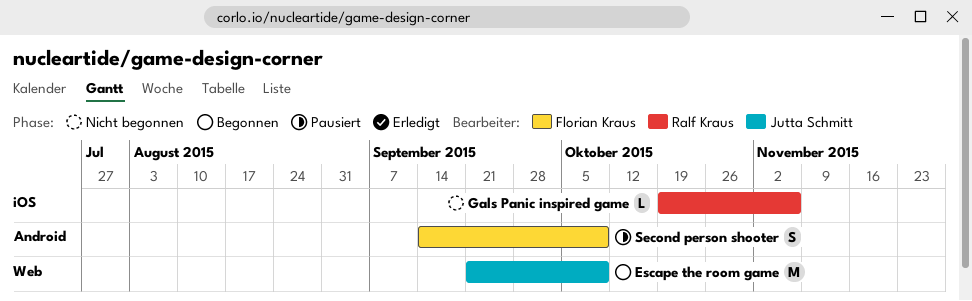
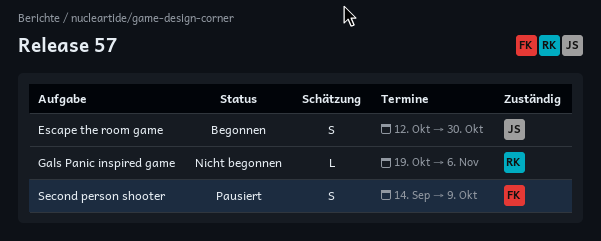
Escape the room game, estimate: M -> S
Escape the room game, start: Sep 21 -> Oct 12
Escape the room game, due: Oct 9 -> Oct 30

